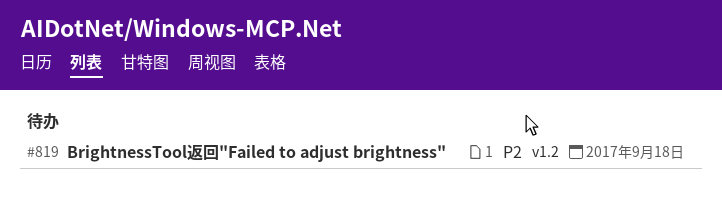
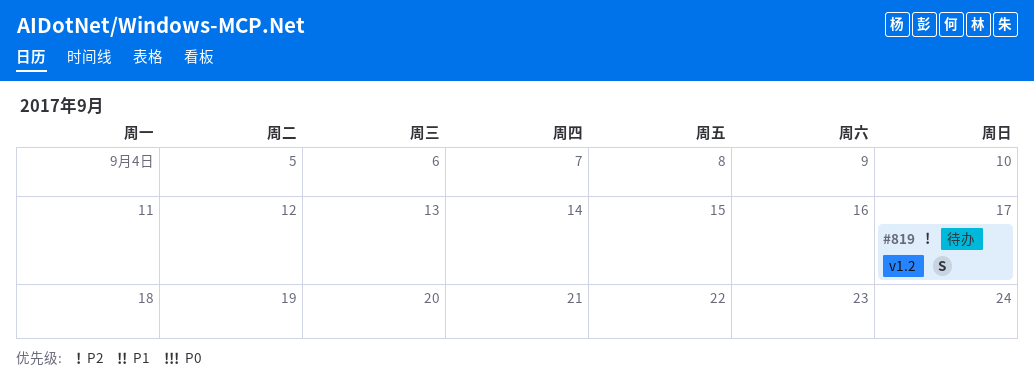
#819, due: Sep 18 -> Sep 17

